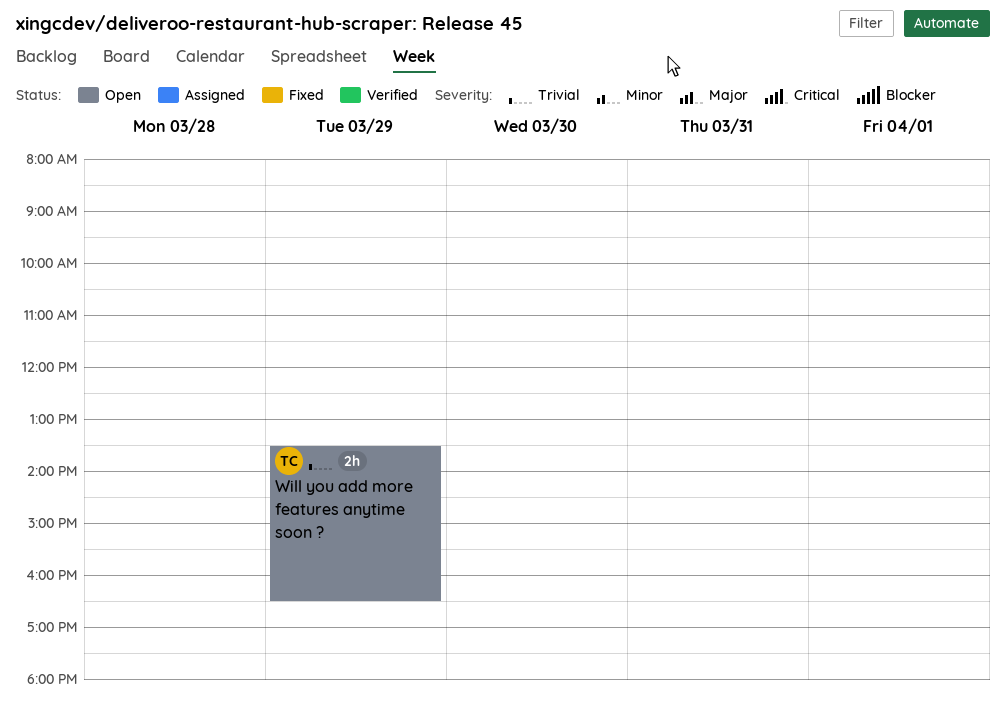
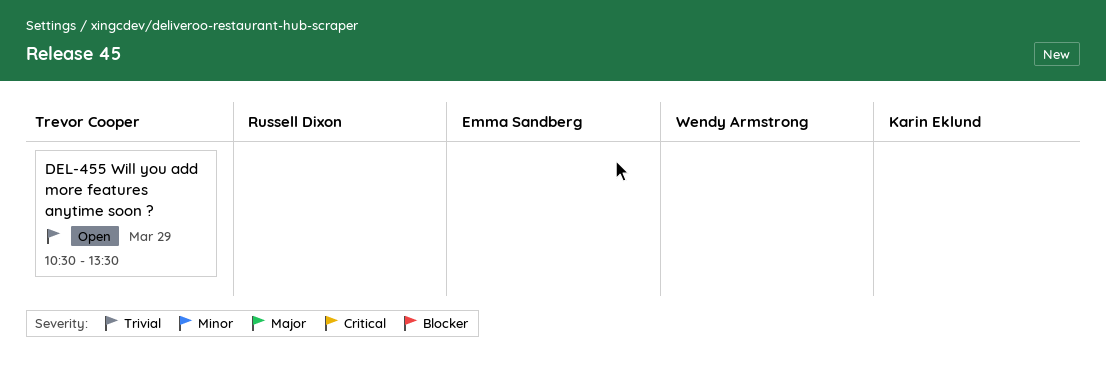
Will you add more features anytime soon ?, begins: 13:30 -> 10:30
Will you add more features anytime soon ?, ends: 16:30 -> 13:30

